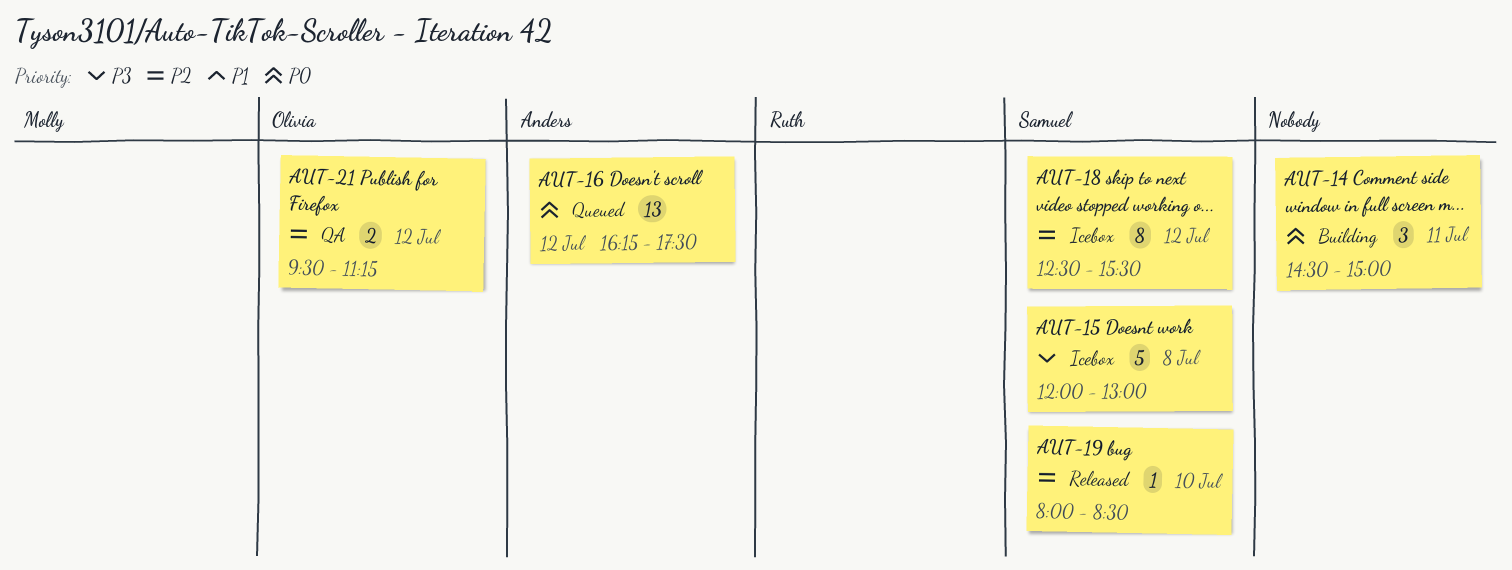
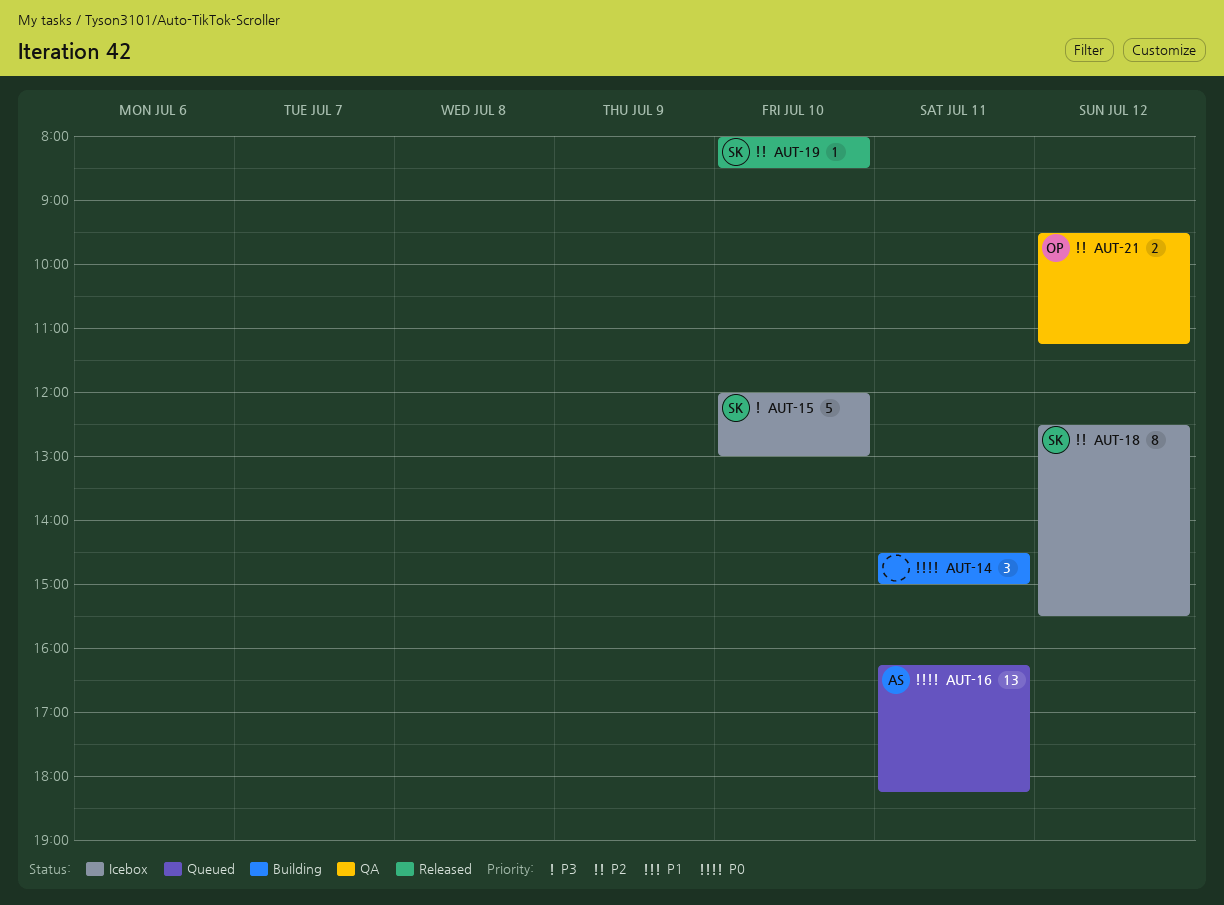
AUT-15, day: Jul 8 -> Jul 10
AUT-16, day: Jul 12 -> Jul 11
AUT-16, ends: 17:30 -> 18:15

